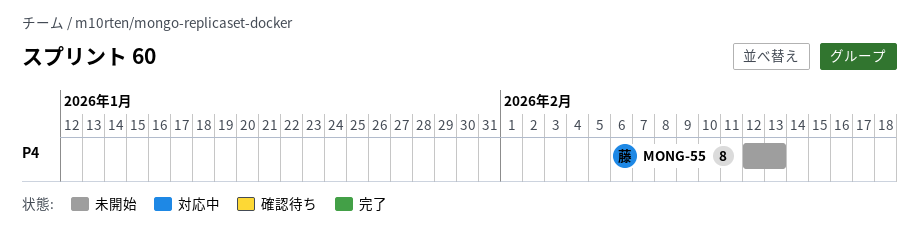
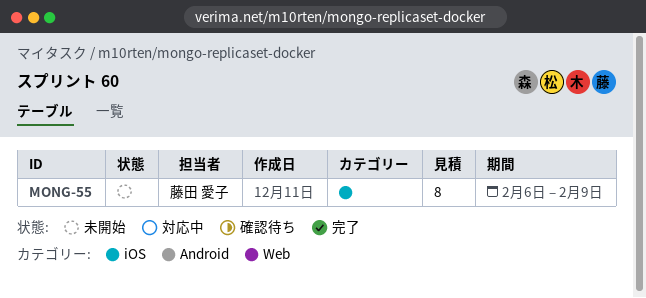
MONG-55, start: Feb 12 -> Feb 6
MONG-55, due: Feb 13 -> Feb 9

